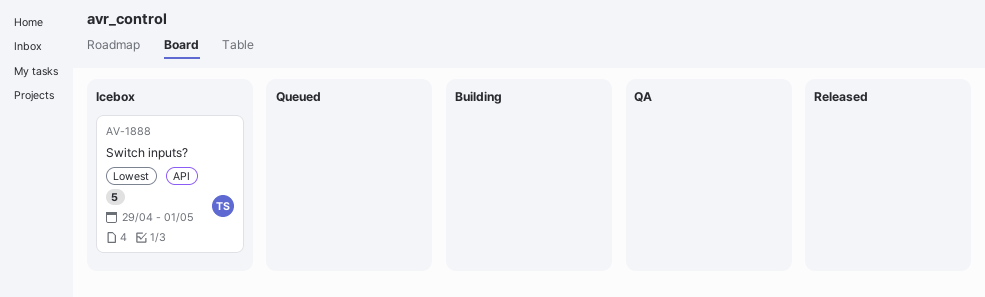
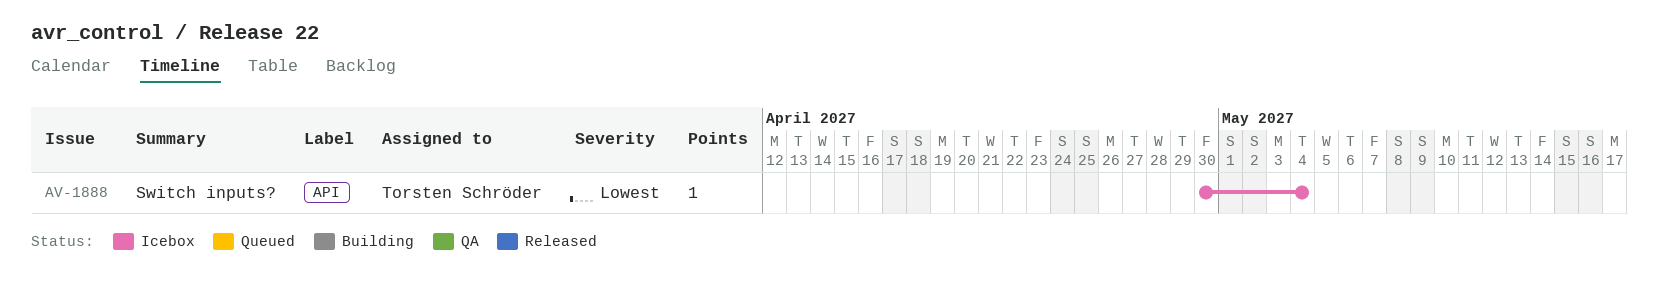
AV-1888, estimate: 5 -> 1
AV-1888, start: Apr 29 -> Apr 30
AV-1888, due: May 1 -> May 4

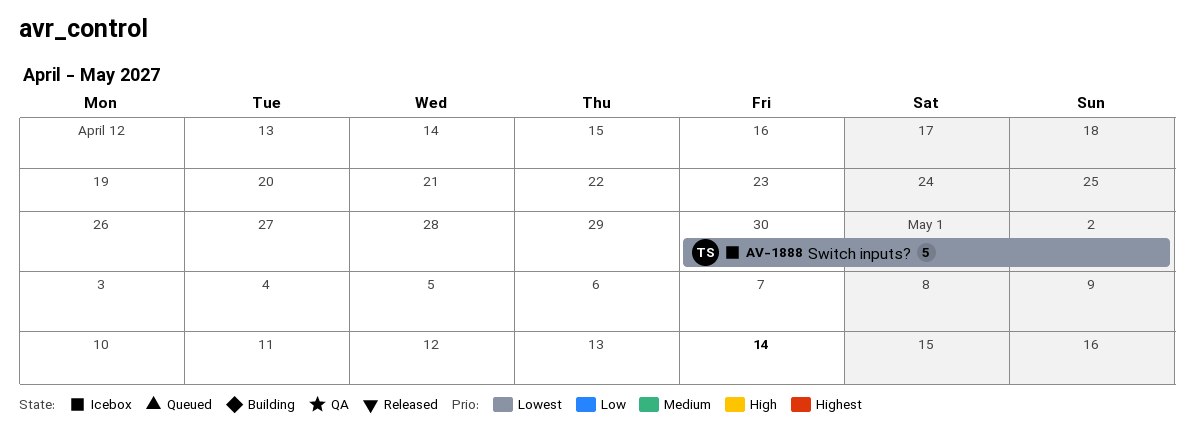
AV-1888, estimate: 1 -> 5
AV-1888, due: May 4 -> May 2

